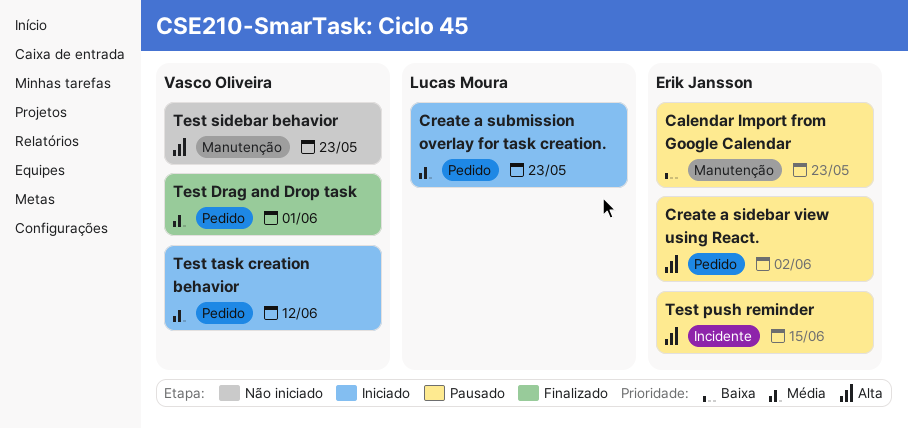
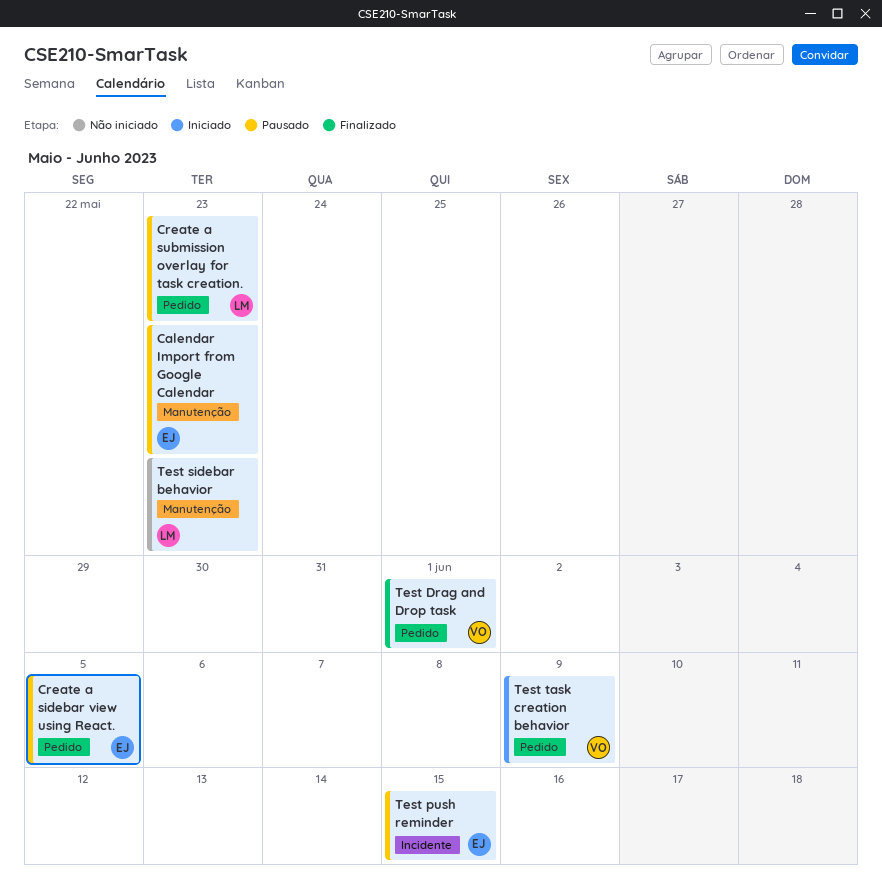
Create a sidebar view using React., due: Jun 2 -> Jun 5
Create a submission overlay for task creation., status: Iniciado -> Pausado
Test sidebar behavior, owner: Vasco Oliveira -> Lucas Moura
Test task creation behavior, due: Jun 12 -> Jun 9

